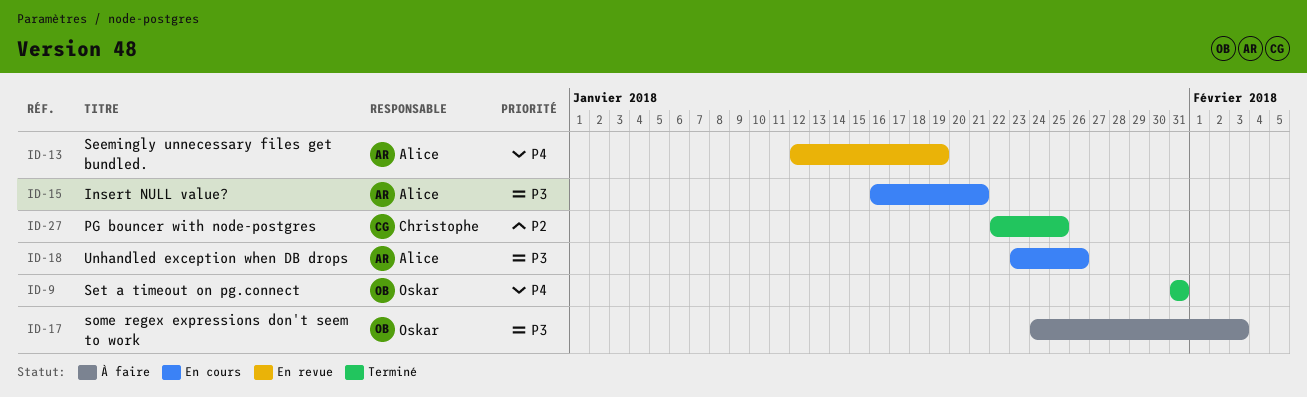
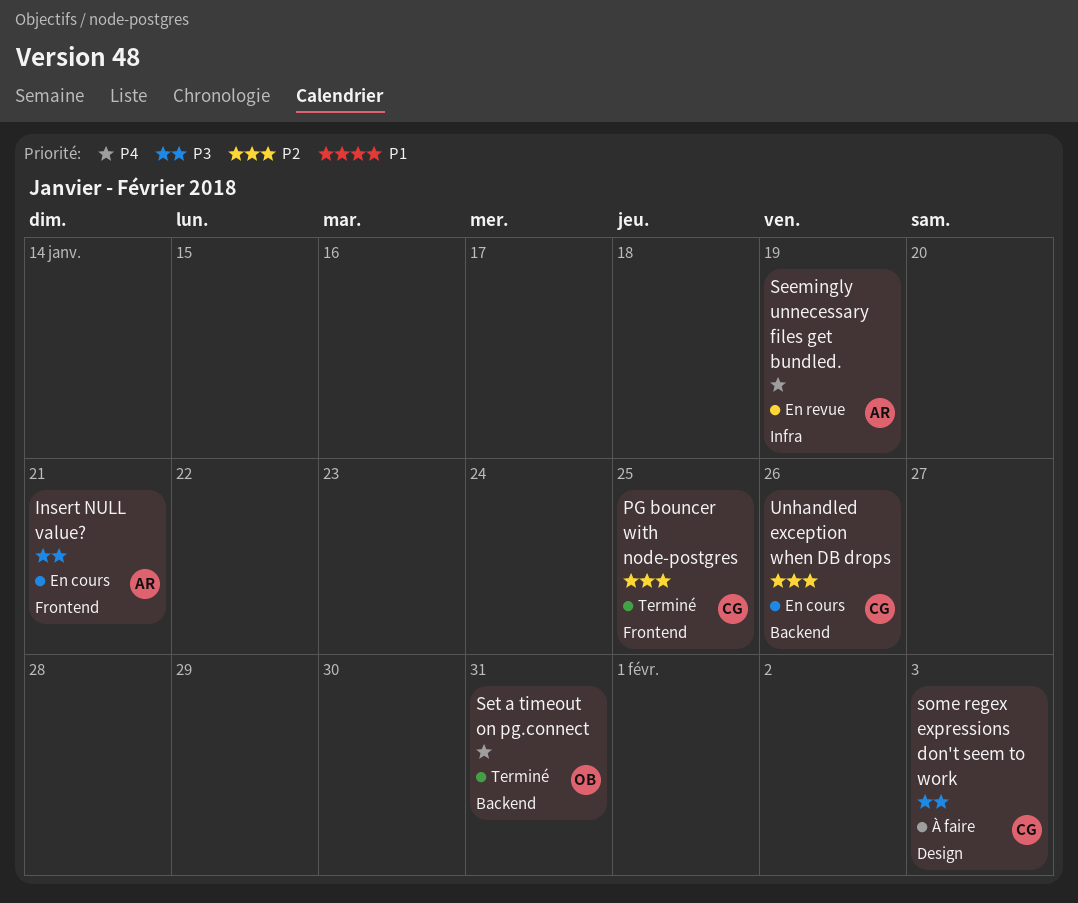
some regex expressions don't seem to work, owner: Oskar -> Christophe
Unhandled exception when DB drops, owner: Alice -> Christophe
Unhandled exception when DB drops, priority: P3 -> P2

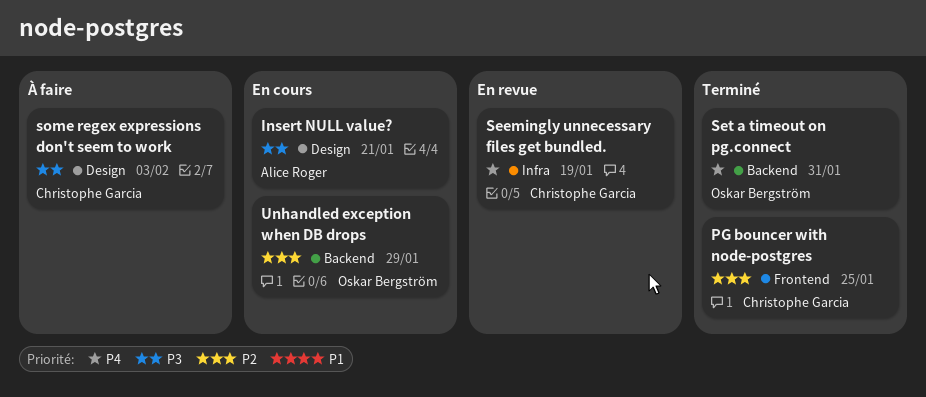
Insert NULL value?, label: Frontend -> Design
Seemingly unnecessary files get bundled., owner: Alice Roger -> Christophe Garcia
Unhandled exception when DB drops, owner: Christophe Garcia -> Oskar Bergström
Unhandled exception when DB drops, due: Jan 26 -> Jan 29

